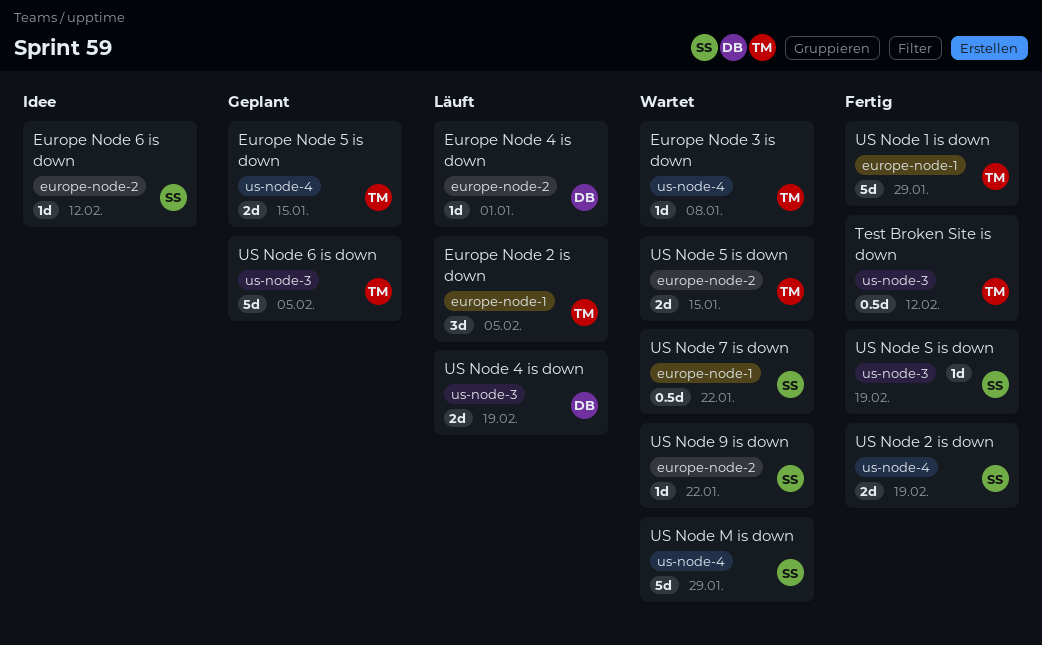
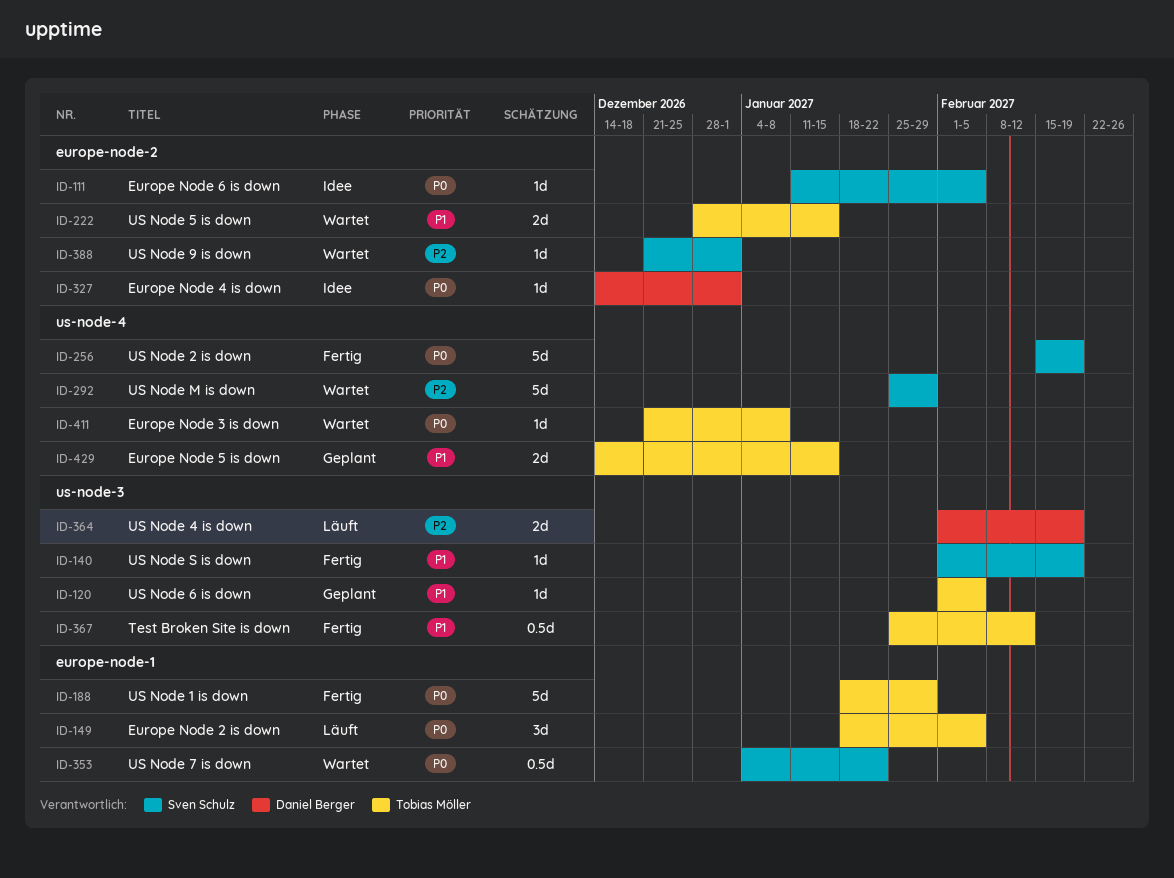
Europe Node 4 is down, status: Läuft -> Idee
Europe Node 6 is down, due: Feb 12 -> Feb 5
US Node 2 is down, estimate: 2d -> 5d
US Node 6 is down, estimate: 5d -> 1d
US Node 9 is down, due: Jan 22 -> Jan 1

